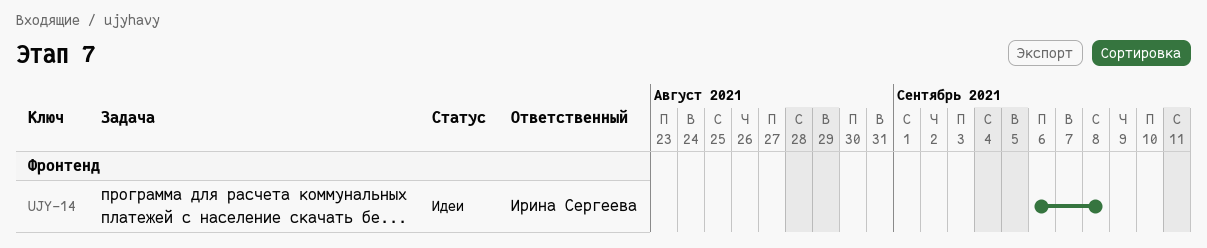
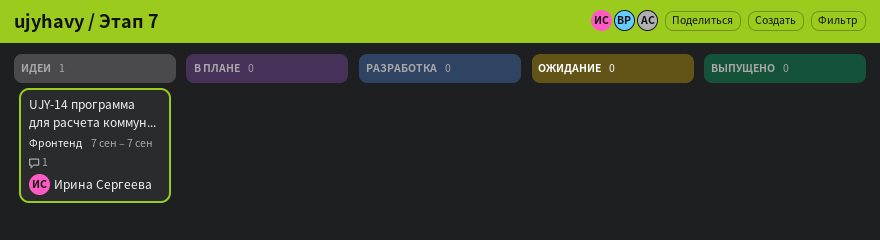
UJY-14, start: Sep 6 -> Sep 7
UJY-14, due: Sep 8 -> Sep 7

